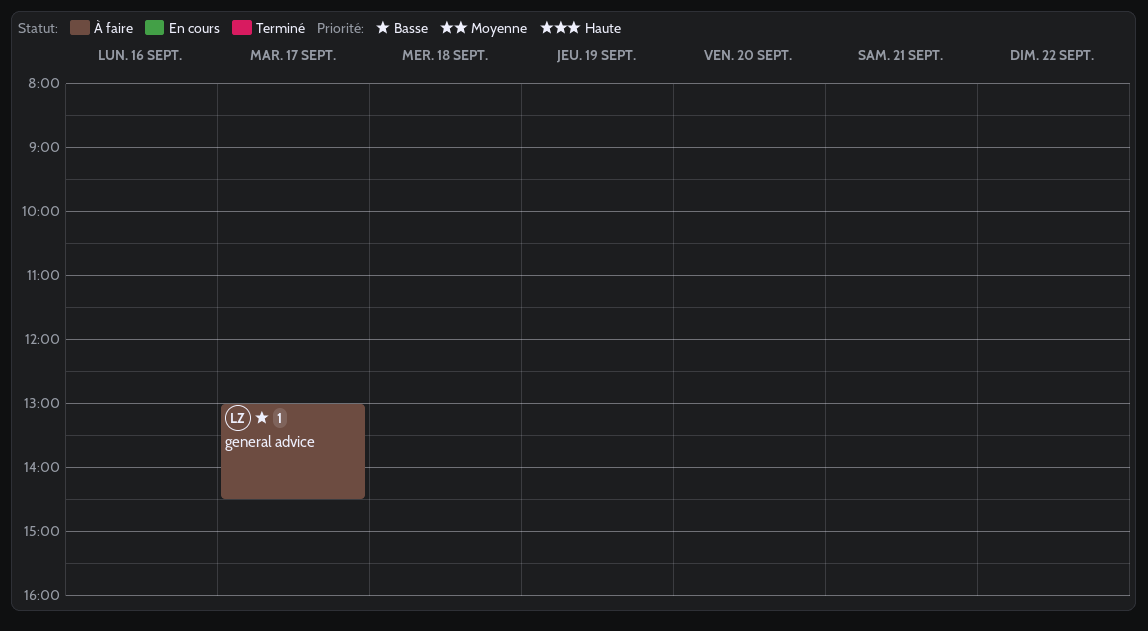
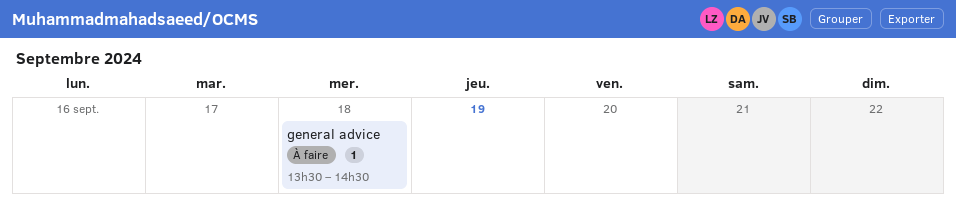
general advice, day: Sep 17 -> Sep 18
general advice, begins: 13:00 -> 13:30

